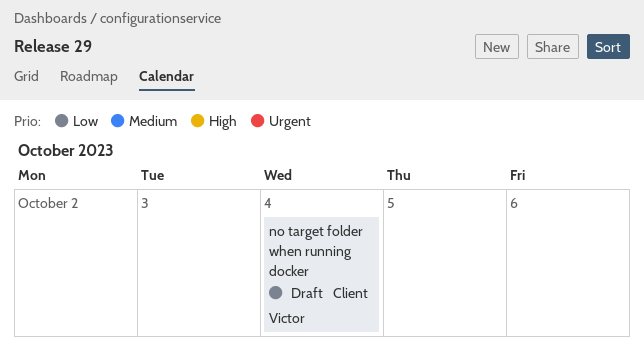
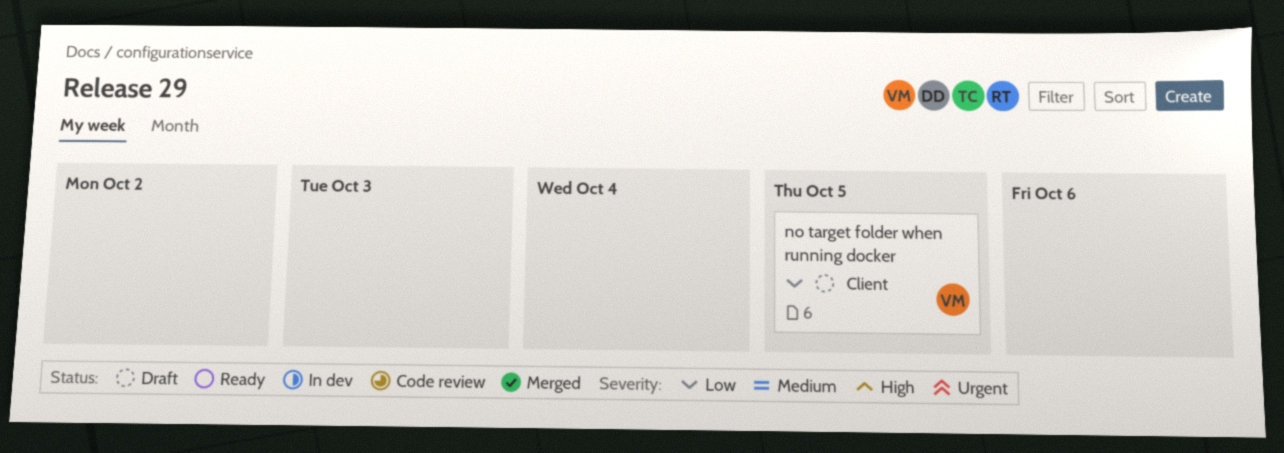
no target folder when running docker, due: Oct 4 -> Oct 5

